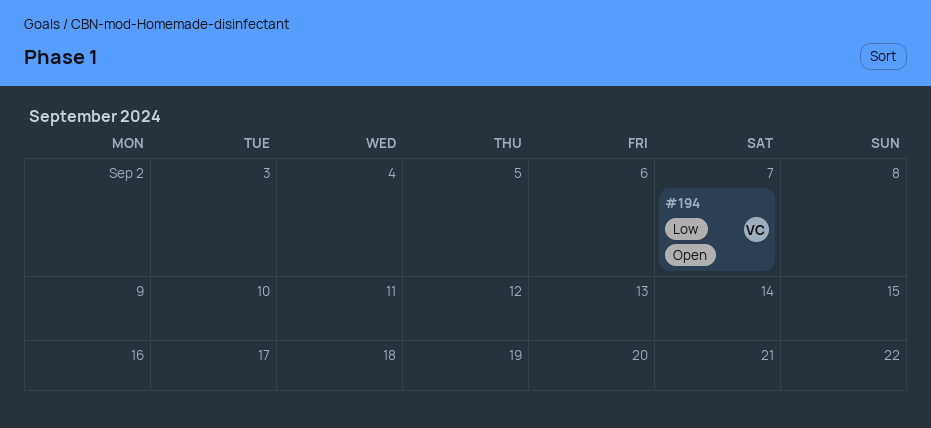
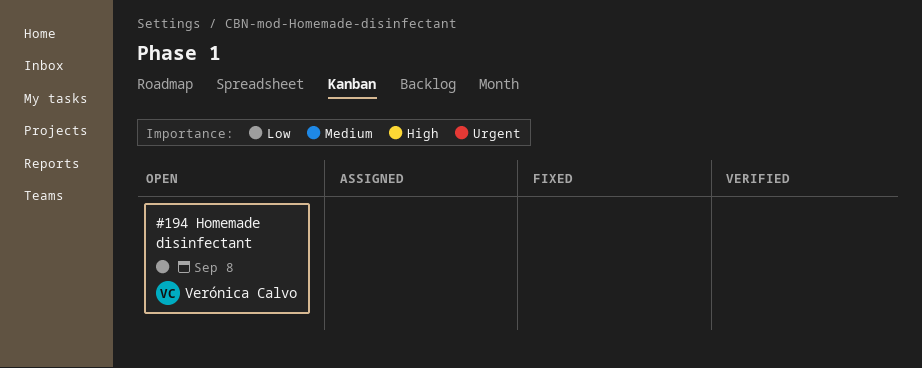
#194, due: Sep 7 -> Sep 8

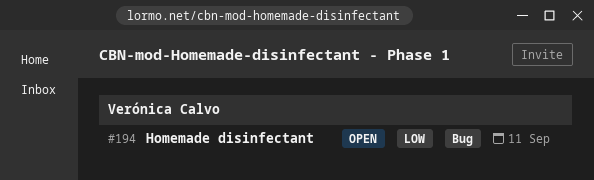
#194, due: Sep 8 -> Sep 11

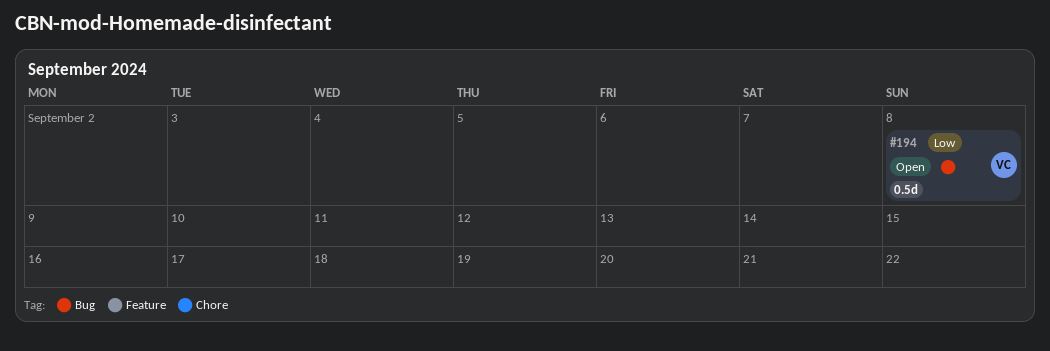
#194, due: Sep 11 -> Sep 8

